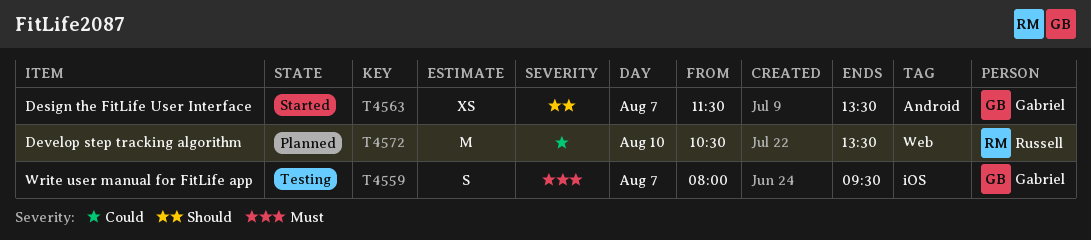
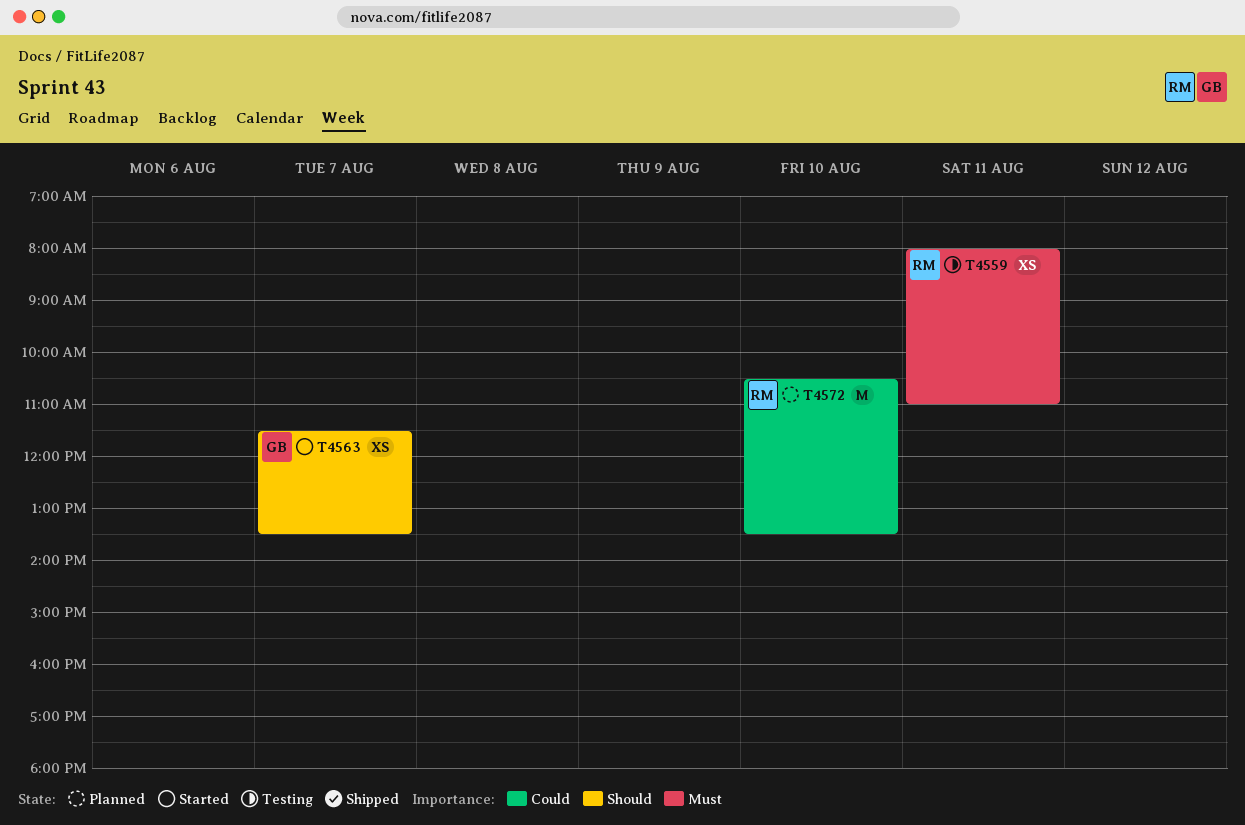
T4559, owner: Gabriel -> Russell
T4559, estimate: S -> XS
T4559, day: Aug 7 -> Aug 11
T4559, ends: 09:30 -> 11:00

